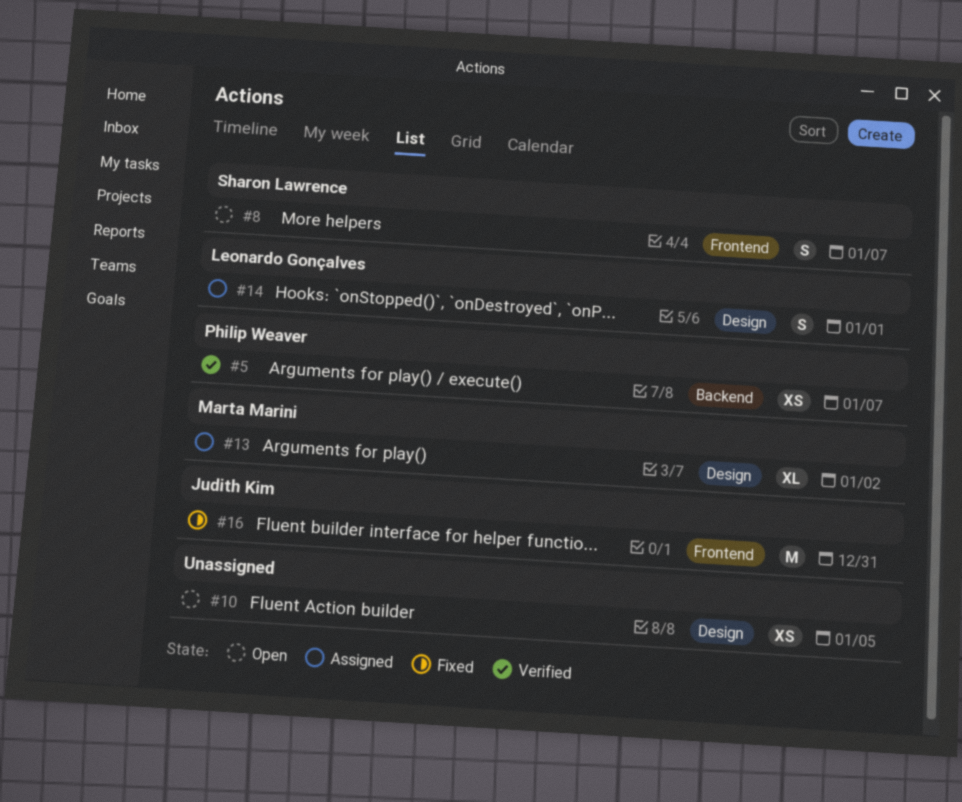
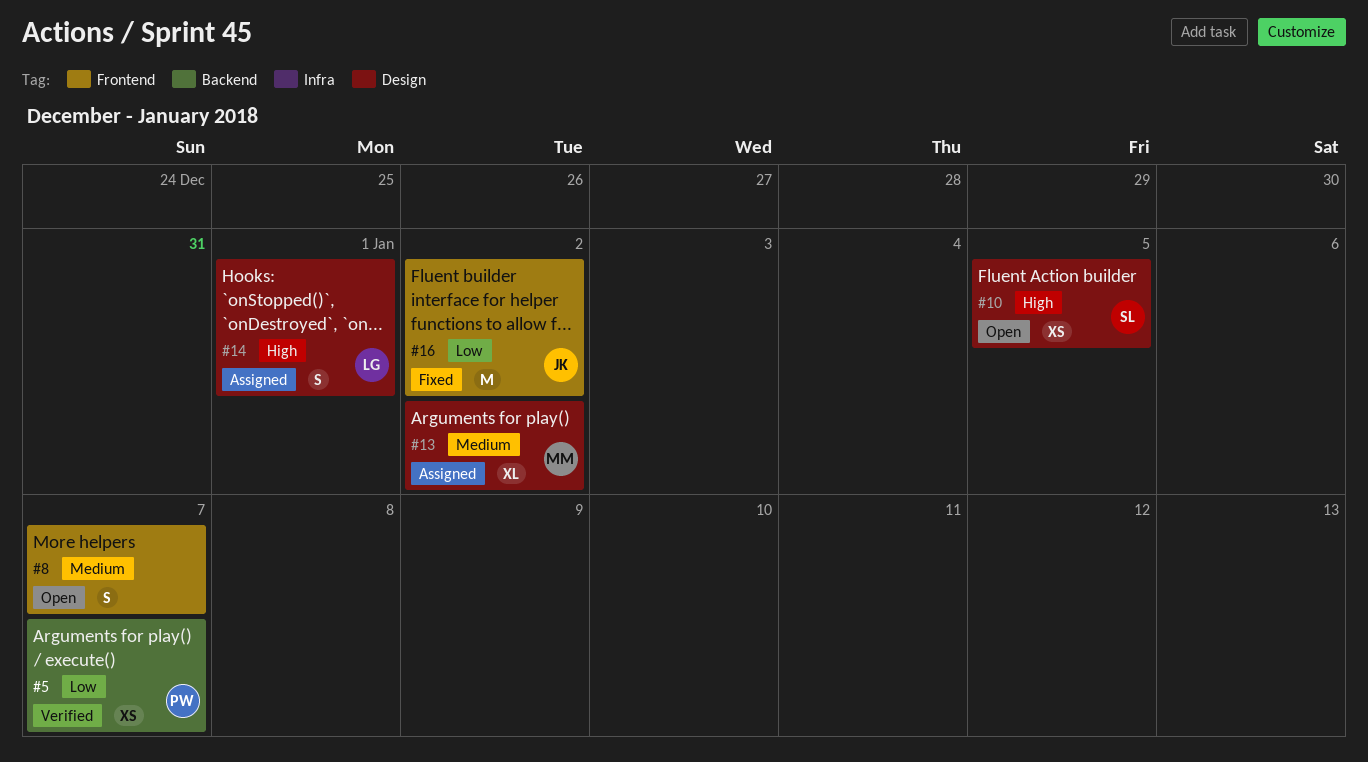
#8, owner: Sharon Lawrence -> none
#10, owner: none -> Sharon Lawrence
#16, due: Dec 31 -> Jan 2

